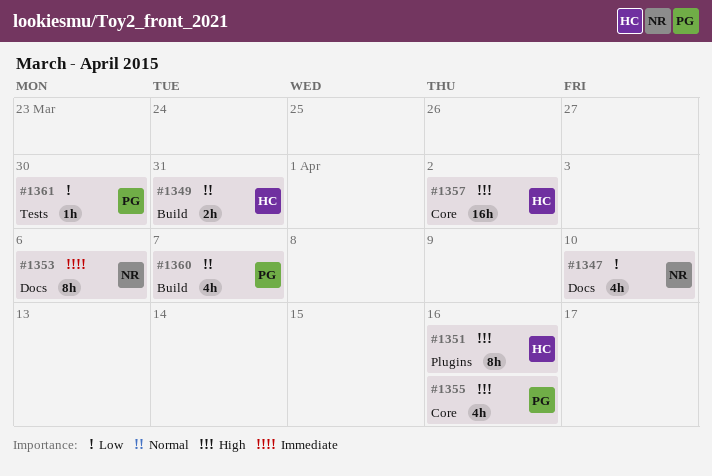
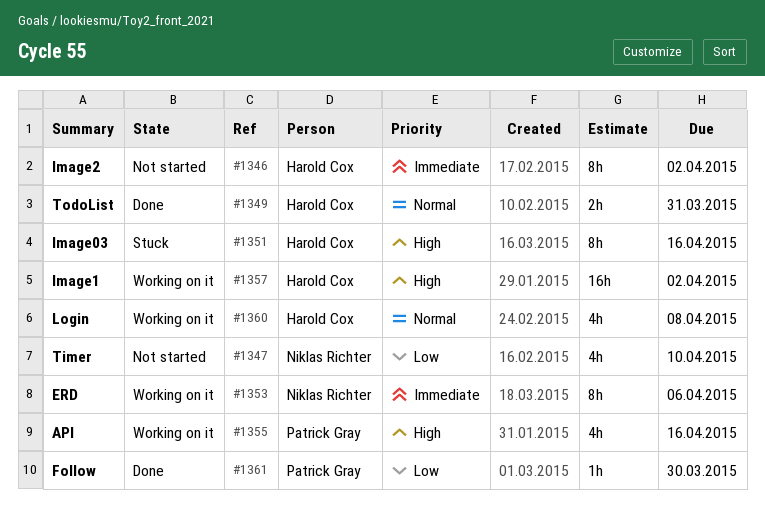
#1346: none -> present
#1360, owner: Patrick Gray -> Harold Cox
#1360, due: Apr 7 -> Apr 8

